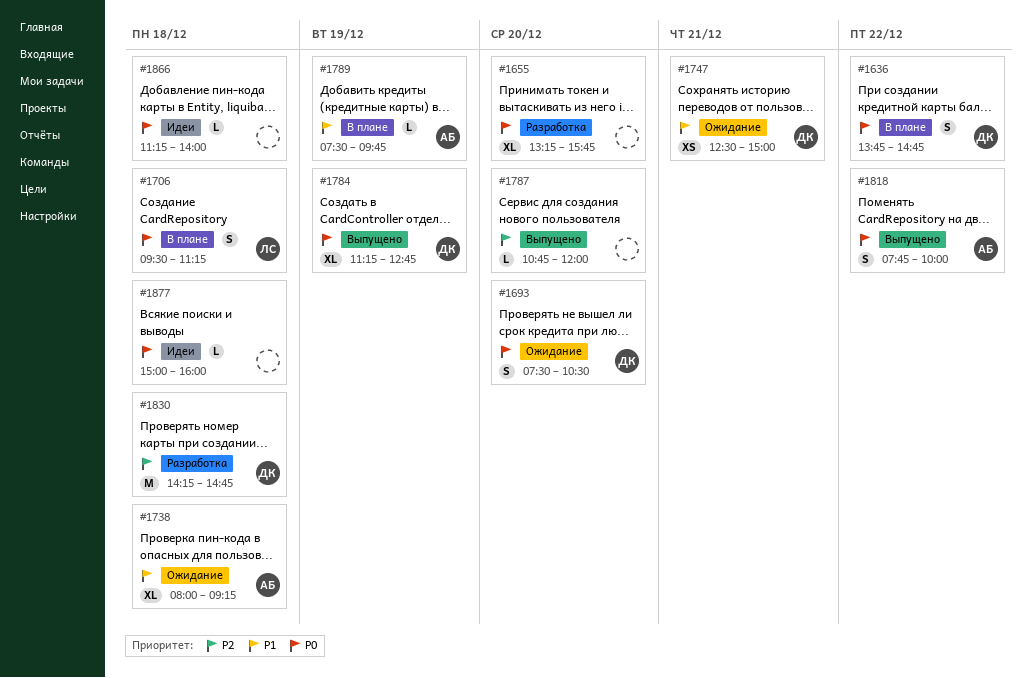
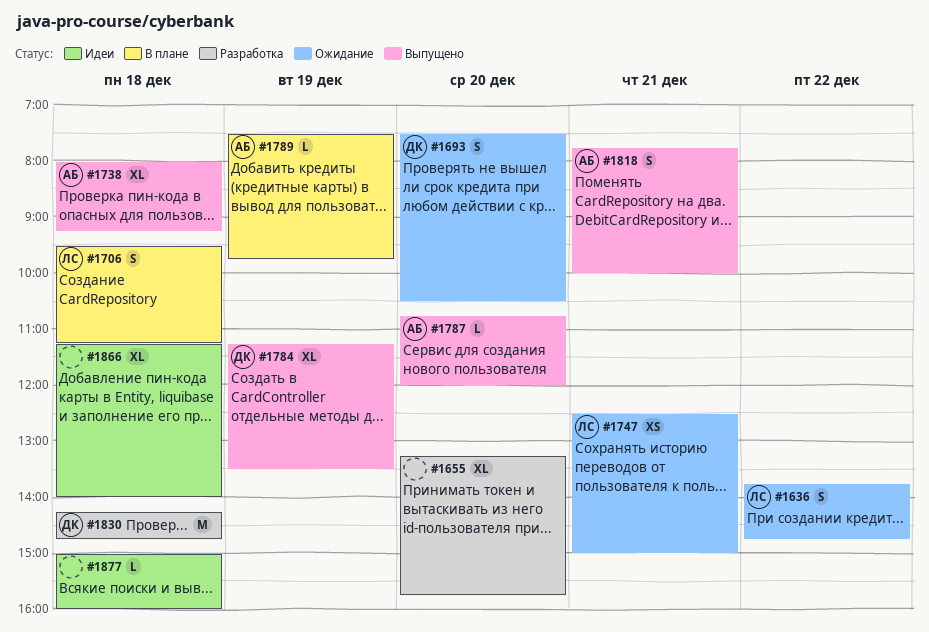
#1636, status: В плане -> Ожидание
#1636, owner: ДК -> ЛС
#1738, status: Ожидание -> Выпущено
#1747, owner: ДК -> ЛС
#1784, ends: 12:45 -> 13:30
#1787, owner: none -> АБ
#1818, day: Dec 22 -> Dec 21
#1866, estimate: L -> XL

